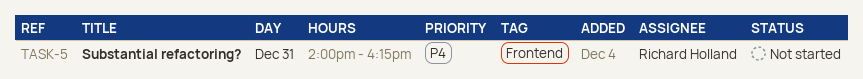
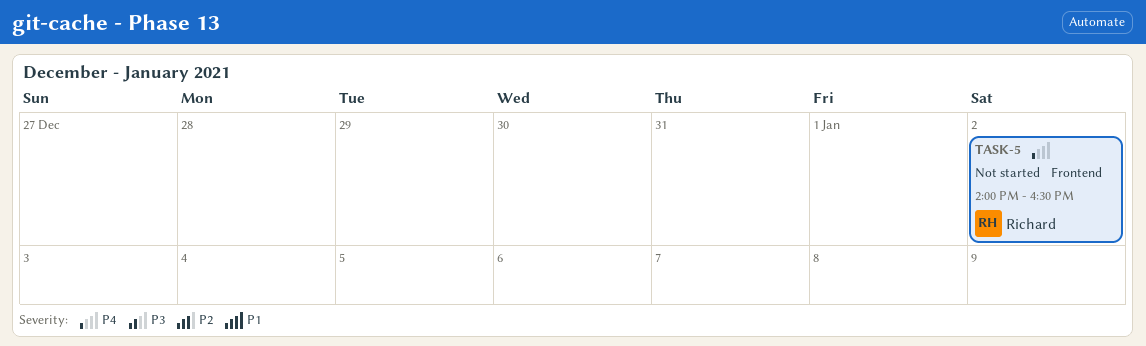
TASK-5, day: Dec 31 -> Jan 2
TASK-5, ends: 16:15 -> 16:30

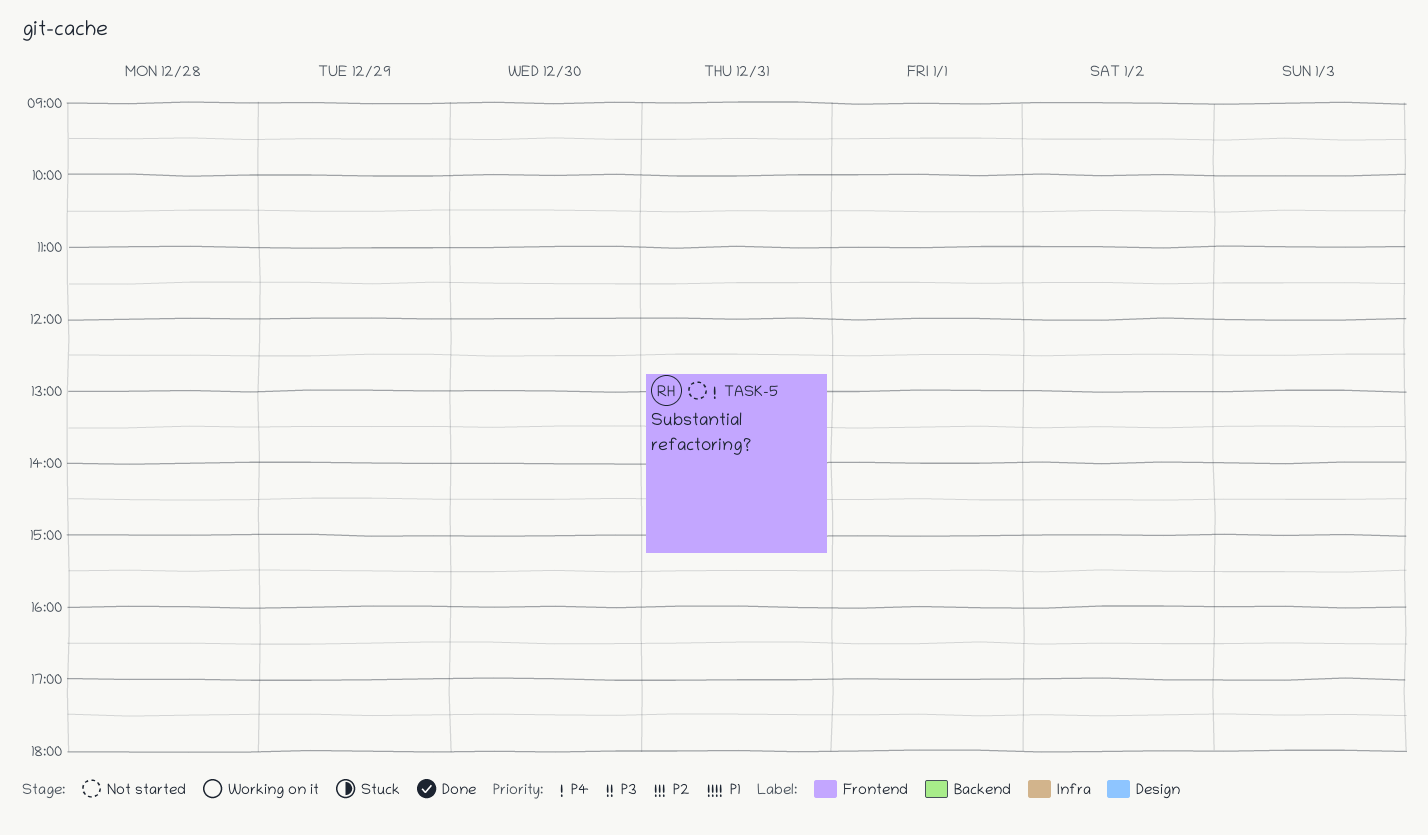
TASK-5, day: Jan 2 -> Dec 31
TASK-5, begins: 14:00 -> 12:45
TASK-5, ends: 16:30 -> 15:15

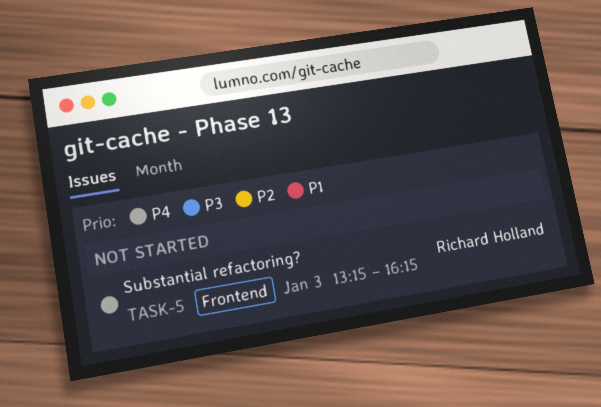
TASK-5, day: Dec 31 -> Jan 3
TASK-5, begins: 12:45 -> 13:15
TASK-5, ends: 15:15 -> 16:15

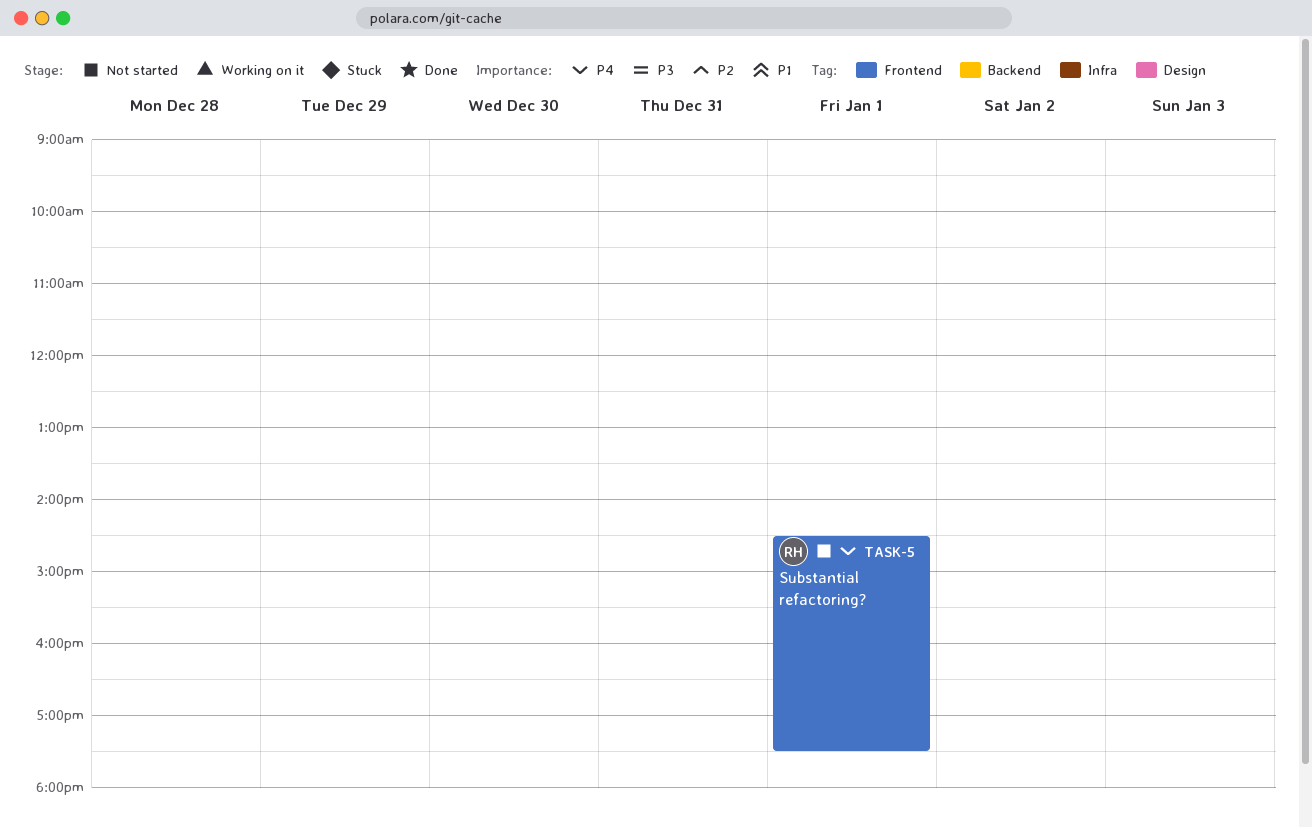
TASK-5, day: Jan 3 -> Jan 1
TASK-5, begins: 13:15 -> 14:30
TASK-5, ends: 16:15 -> 17:30

